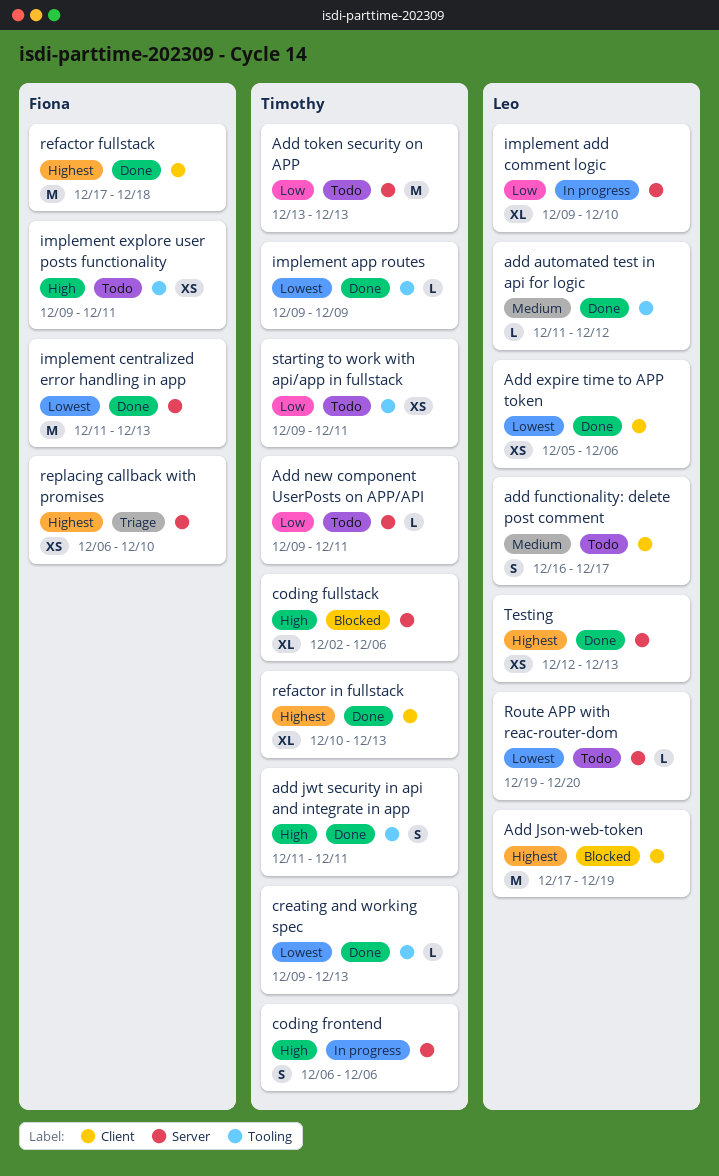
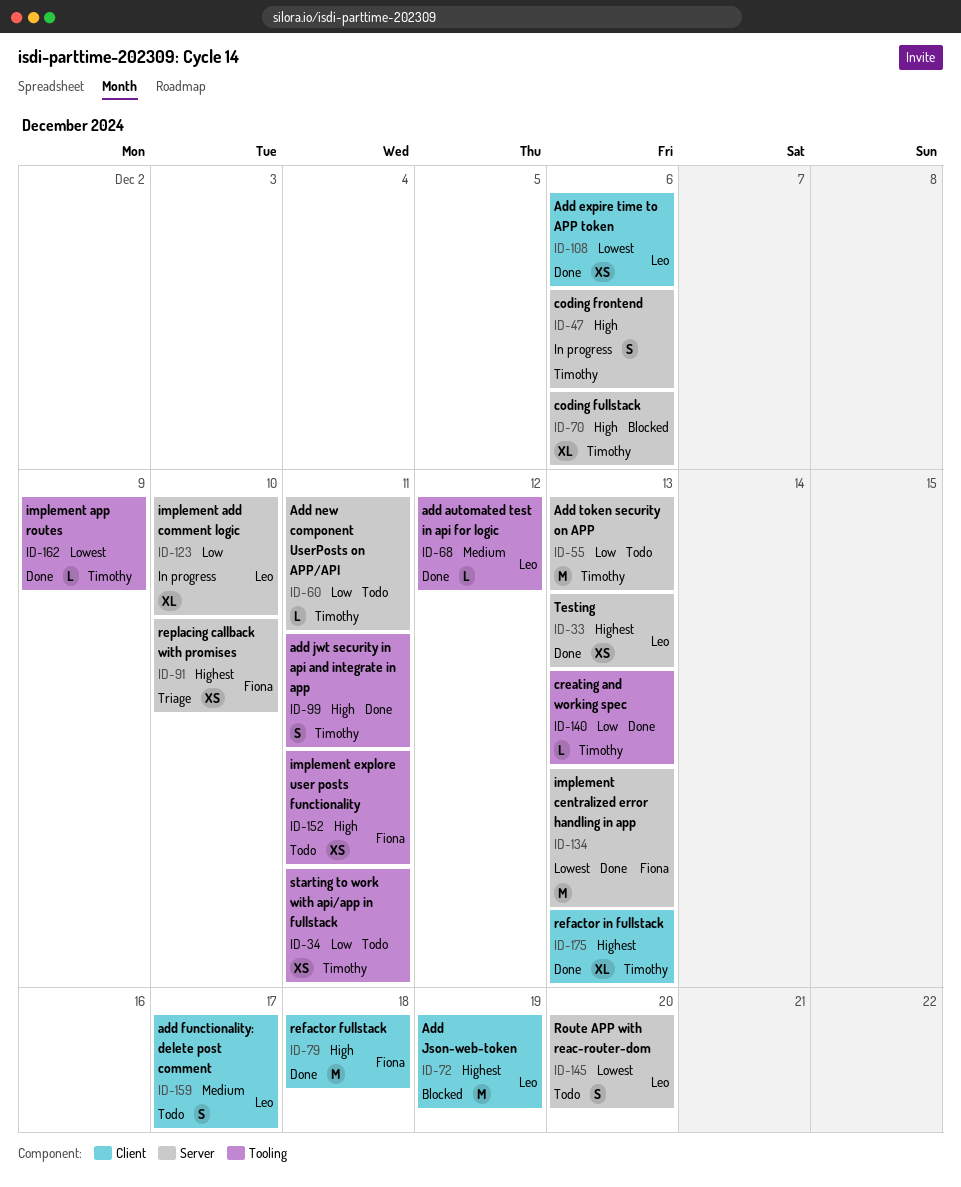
creating and working spec, priority: Lowest -> Low
refactor fullstack, priority: Highest -> High
Route APP with reac-router-dom, estimate: L -> S

